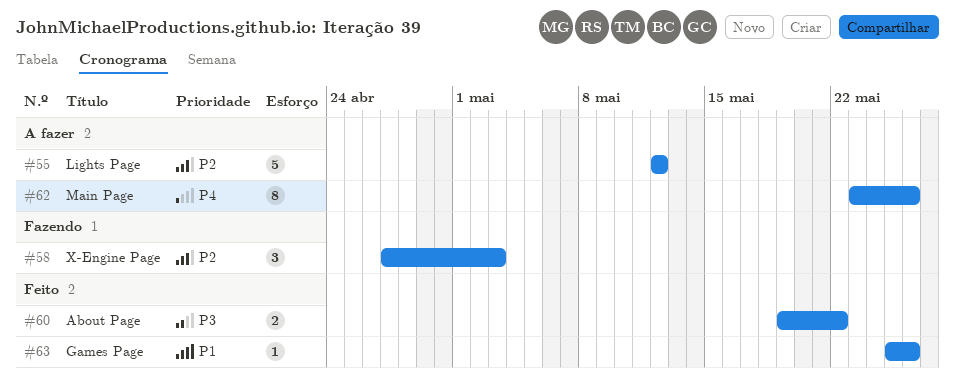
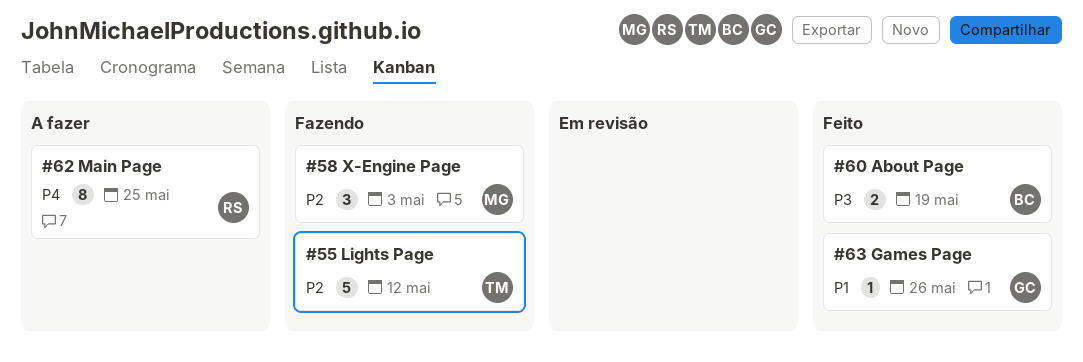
#55, status: A fazer -> Fazendo
#60, due: May 22 -> May 19
#62, due: May 26 -> May 25

